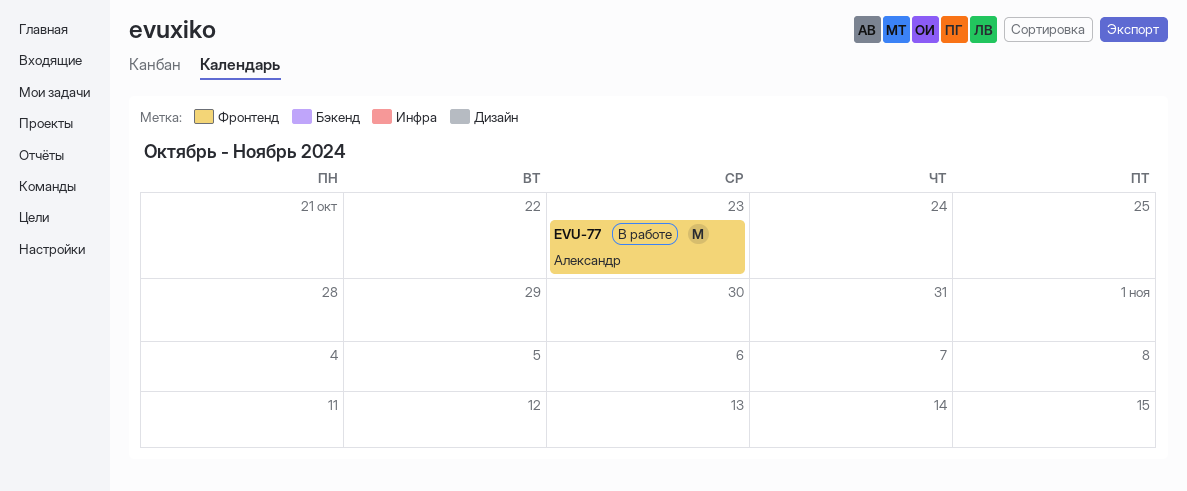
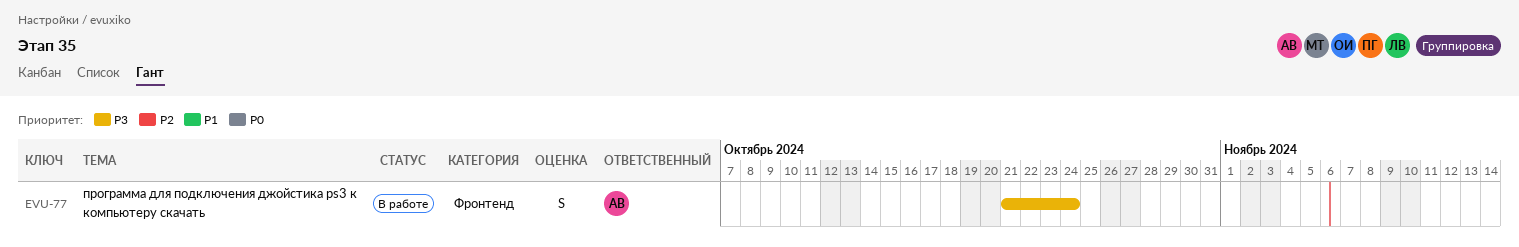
EVU-77, estimate: M -> S
EVU-77, due: Oct 23 -> Oct 24

